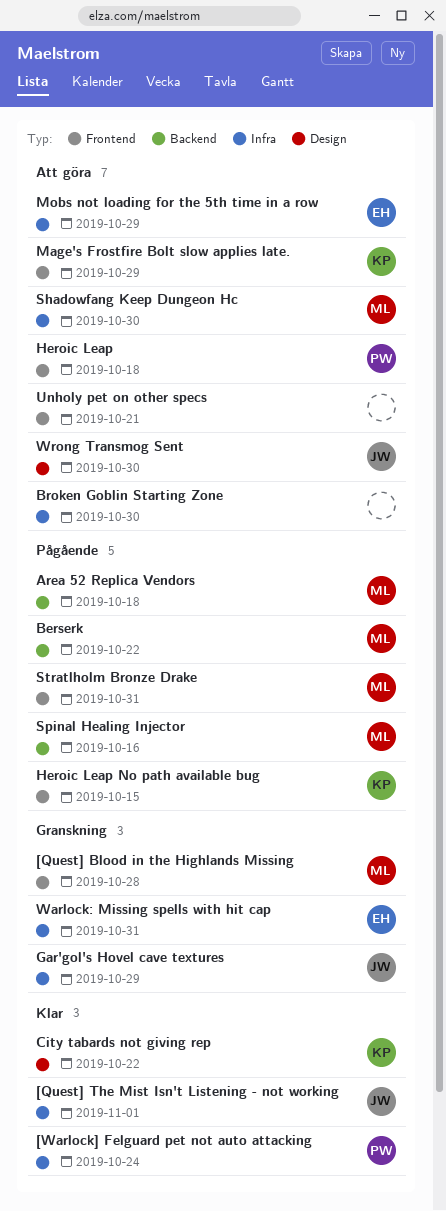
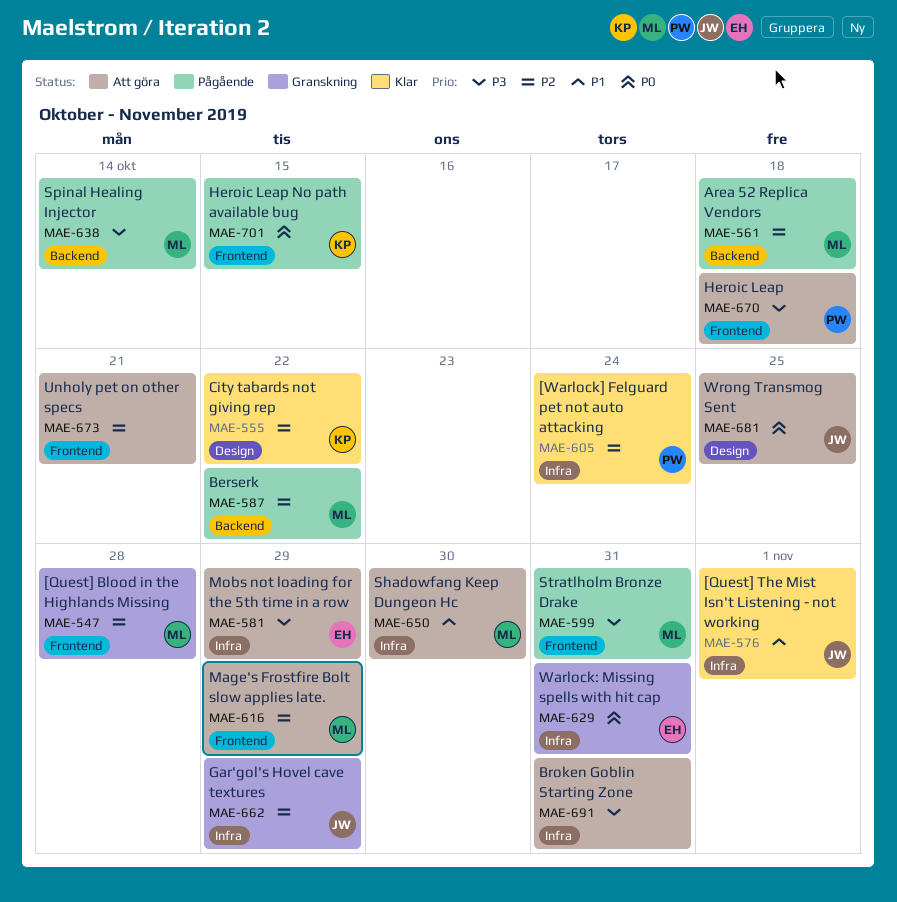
Broken Goblin Starting Zone, due: Oct 30 -> Oct 31
Mage's Frostfire Bolt slow applies late., owner: KP -> ML
Spinal Healing Injector, due: Oct 16 -> Oct 14
Wrong Transmog Sent, due: Oct 30 -> Oct 25

